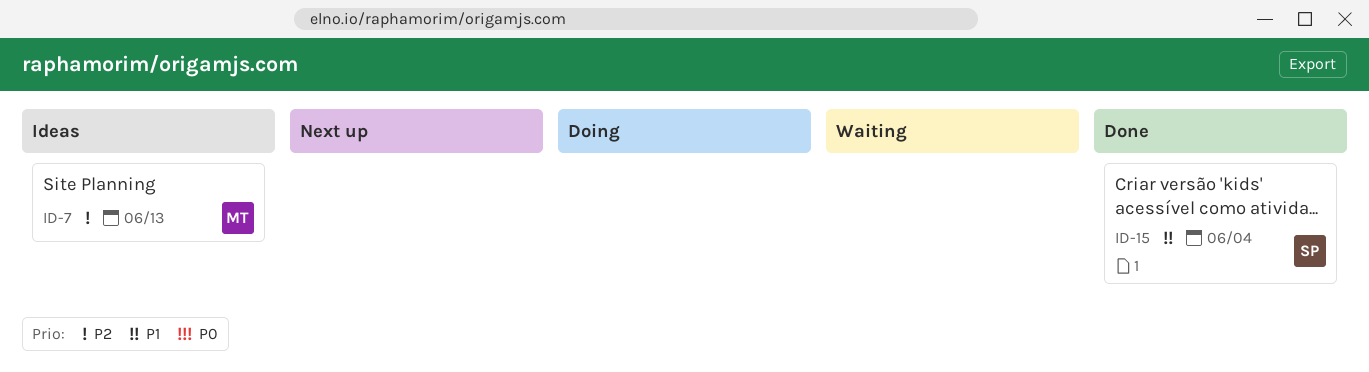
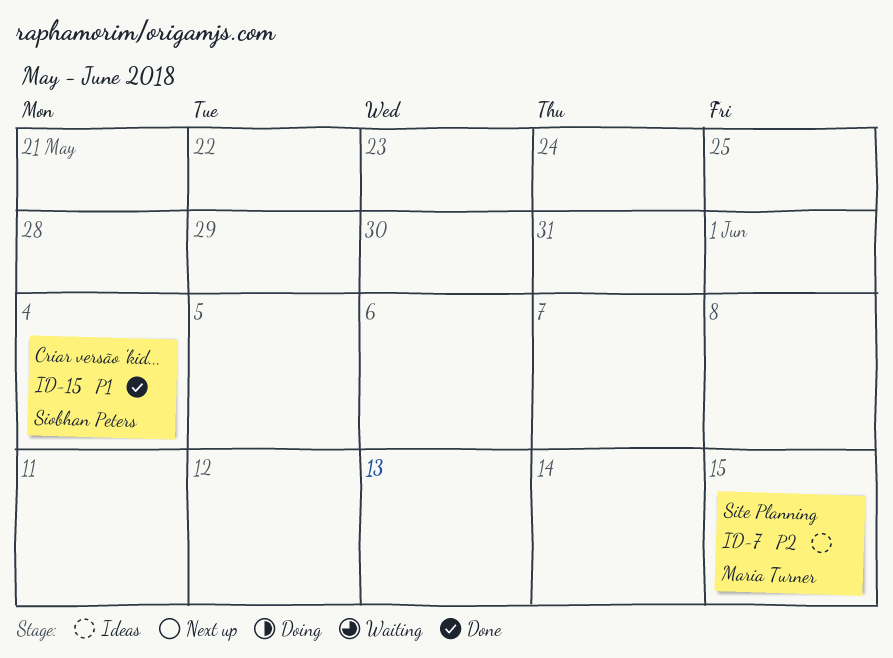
ID-7, due: Jun 13 -> Jun 15

